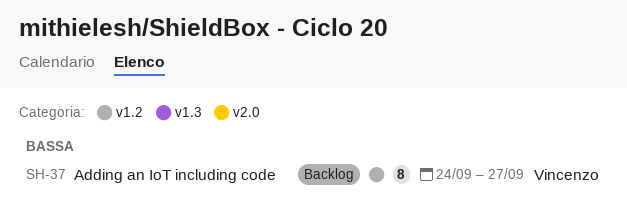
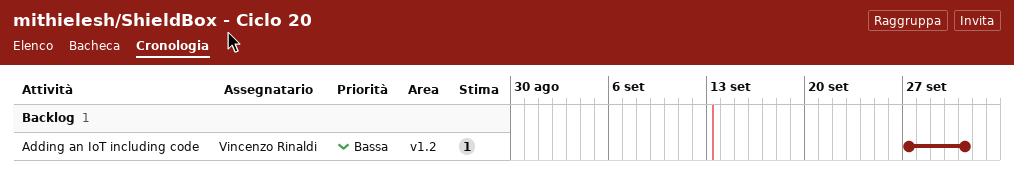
Adding an IoT including code, estimate: 8 -> 1
Adding an IoT including code, start: Sep 24 -> Sep 27
Adding an IoT including code, due: Sep 27 -> Oct 1

